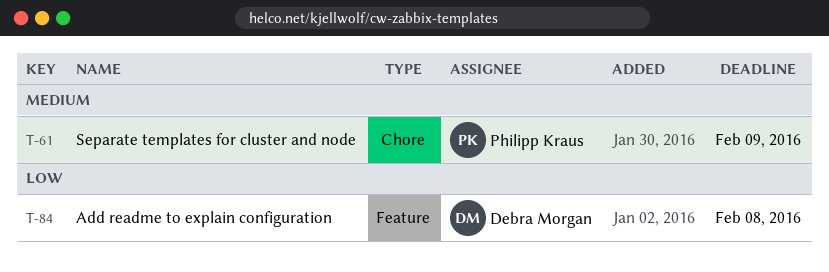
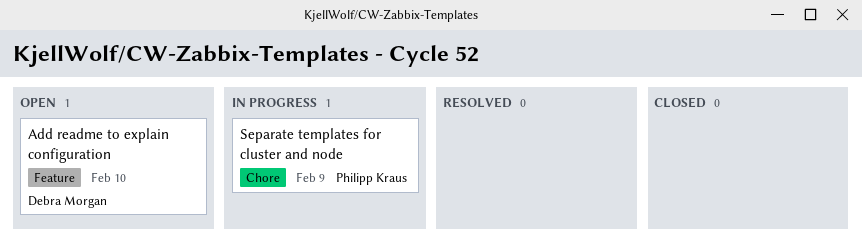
Add readme to explain configuration, due: Feb 8 -> Feb 10

